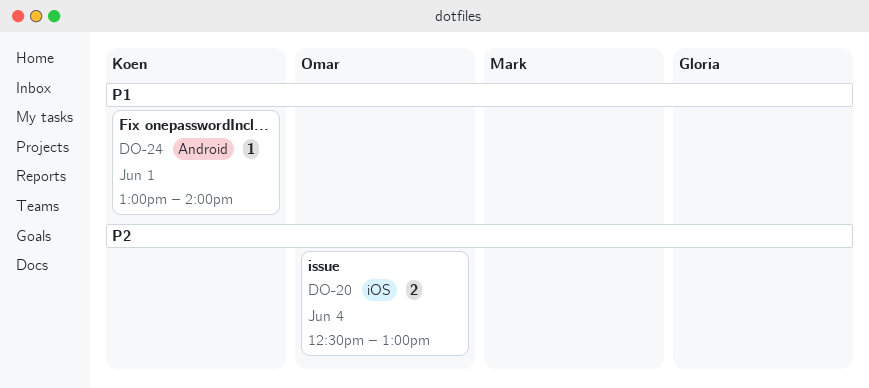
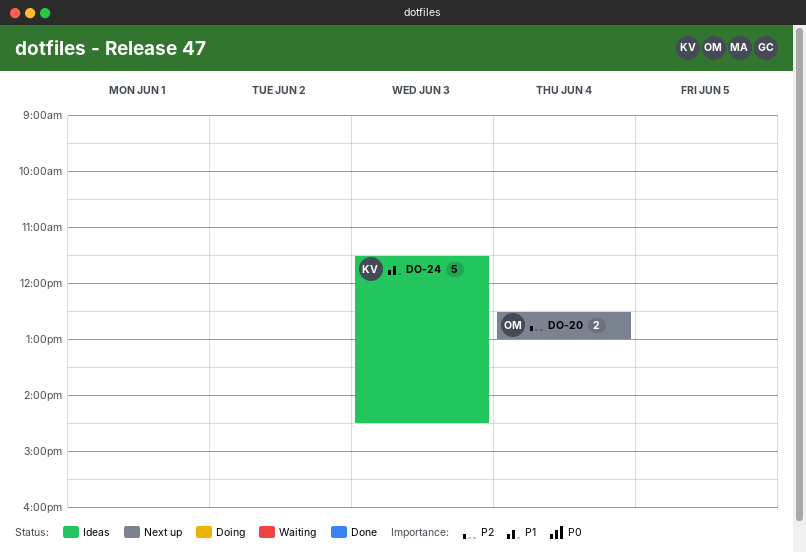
DO-24, estimate: 1 -> 5
DO-24, day: Jun 1 -> Jun 3
DO-24, begins: 13:00 -> 11:30
DO-24, ends: 14:00 -> 14:30

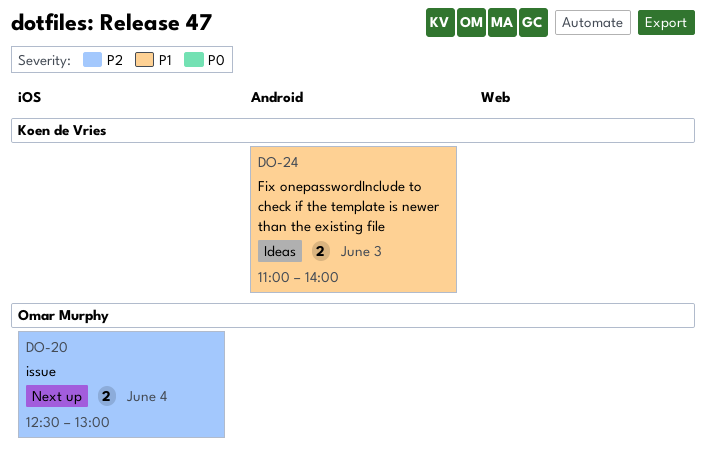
DO-24, estimate: 5 -> 2
DO-24, begins: 11:30 -> 11:00
DO-24, ends: 14:30 -> 14:00

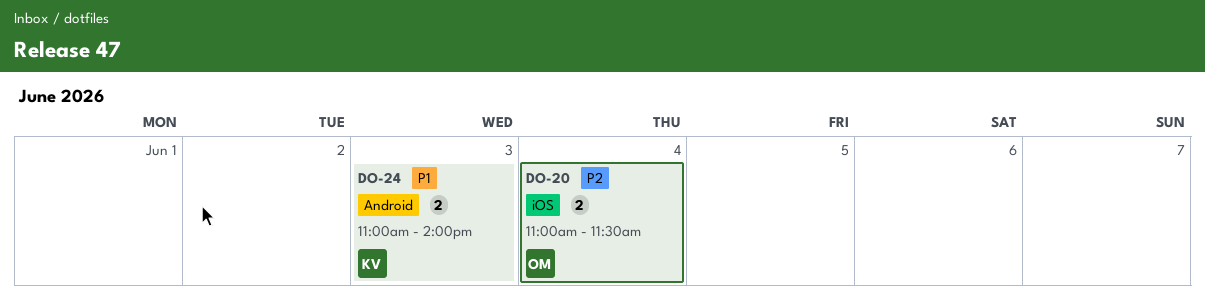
DO-20, begins: 12:30 -> 11:00
DO-20, ends: 13:00 -> 11:30

